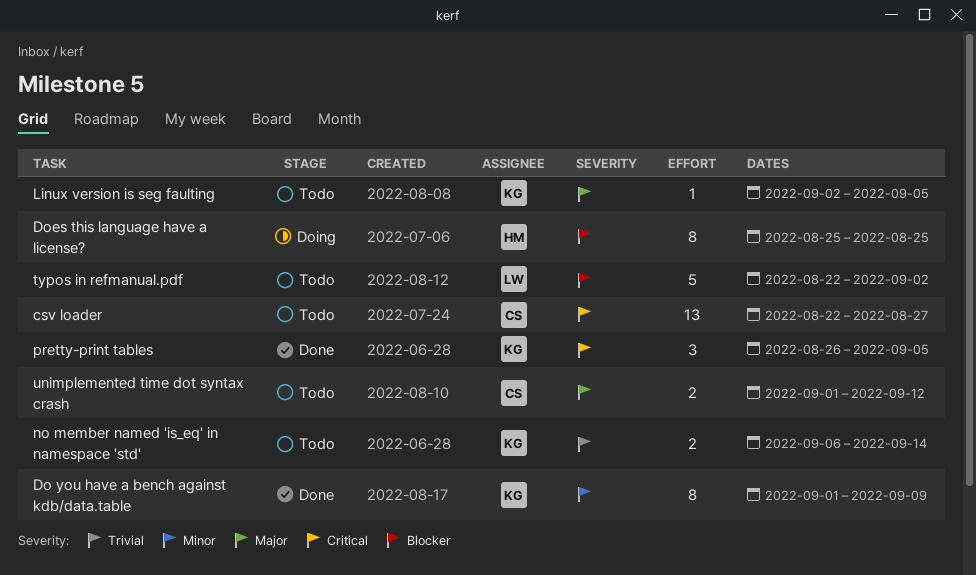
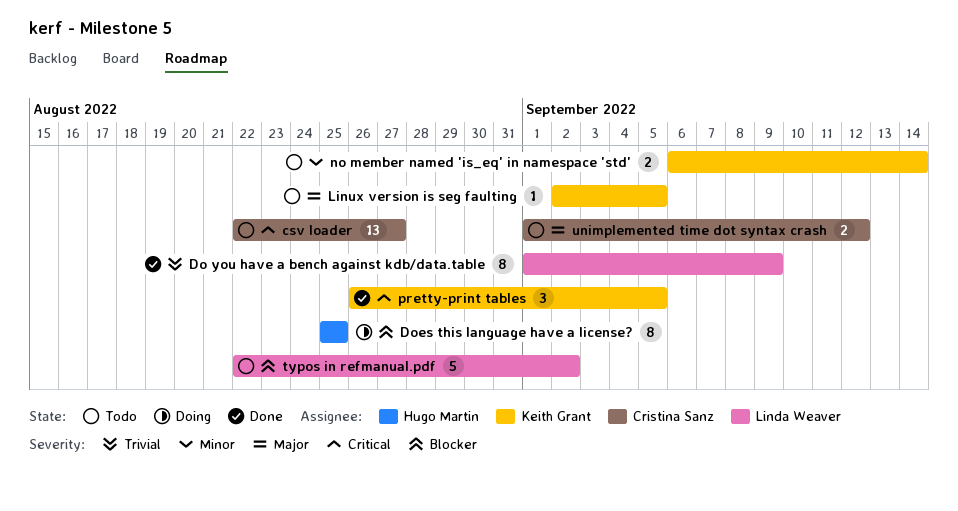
Do you have a bench against kdb/data.table, owner: Keith Grant -> Linda Weaver
Do you have a bench against kdb/data.table, priority: Minor -> Trivial
no member named 'is_eq' in namespace 'std', priority: Trivial -> Minor

